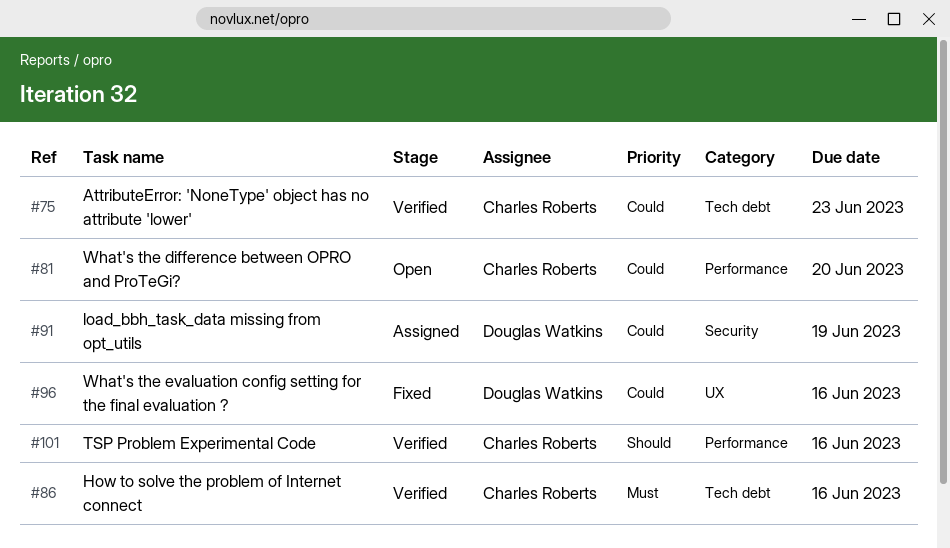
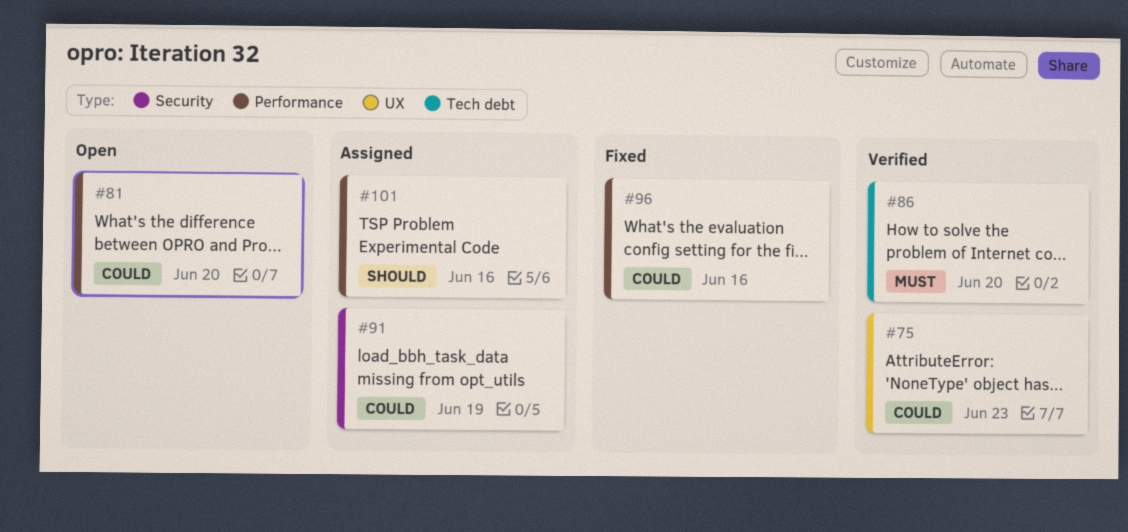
#75, label: Tech debt -> UX
#86, due: Jun 16 -> Jun 20
#96, label: UX -> Performance
#101, status: Verified -> Assigned

